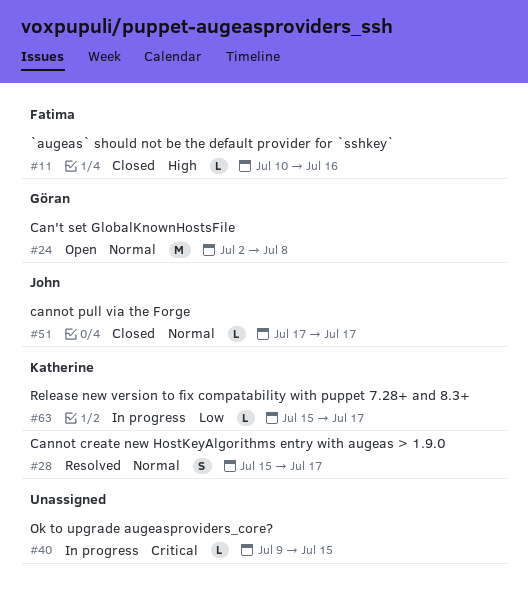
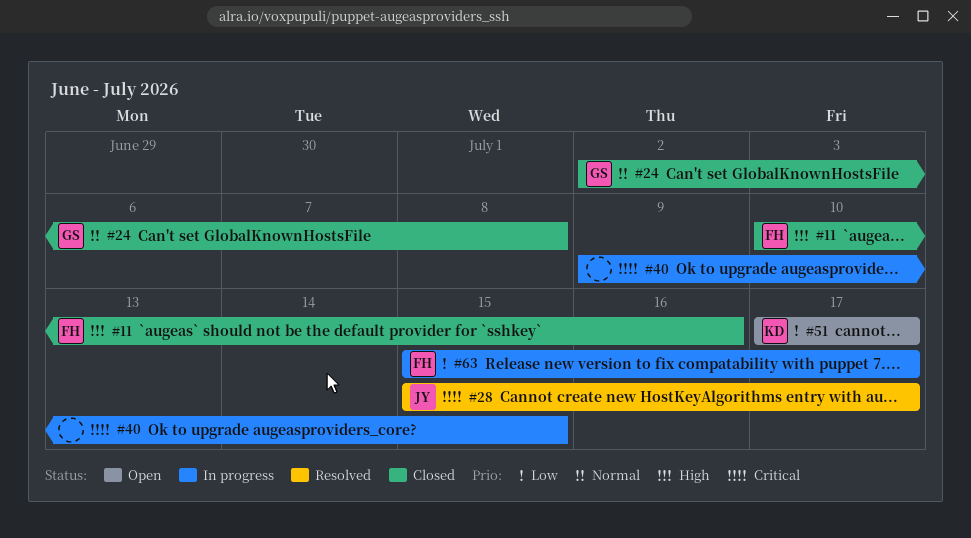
#24, status: Open -> Closed
#28, owner: Katherine -> John
#28, priority: Normal -> Critical
#51, status: Closed -> Open
#51, owner: John -> Katherine
#51, priority: Normal -> Low
#63, owner: Katherine -> Fatima

